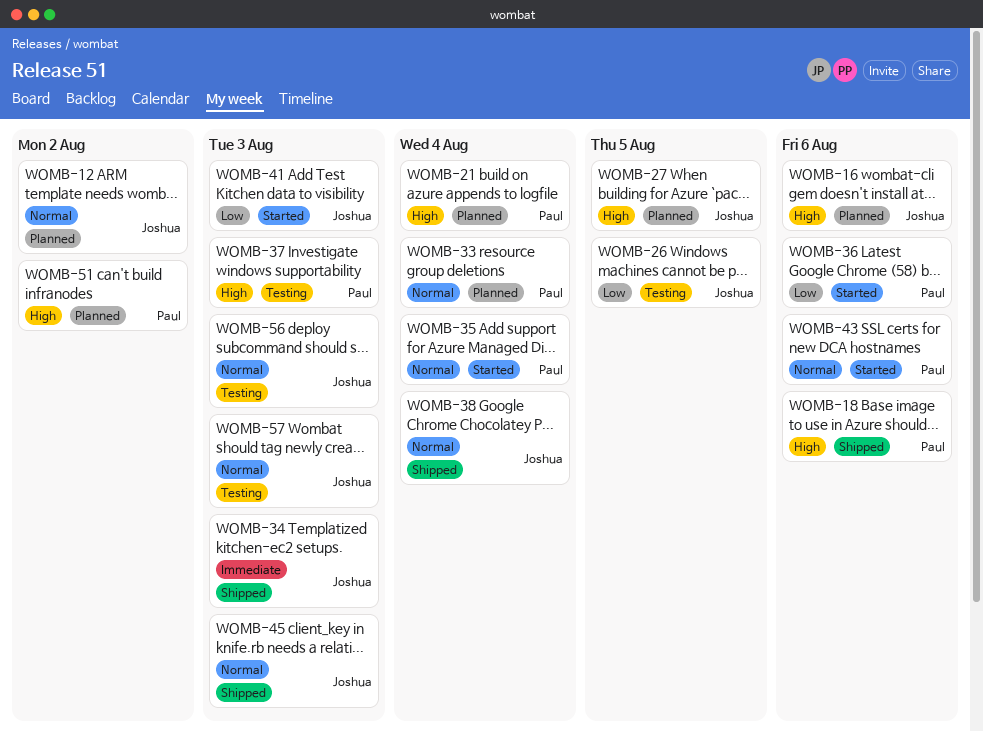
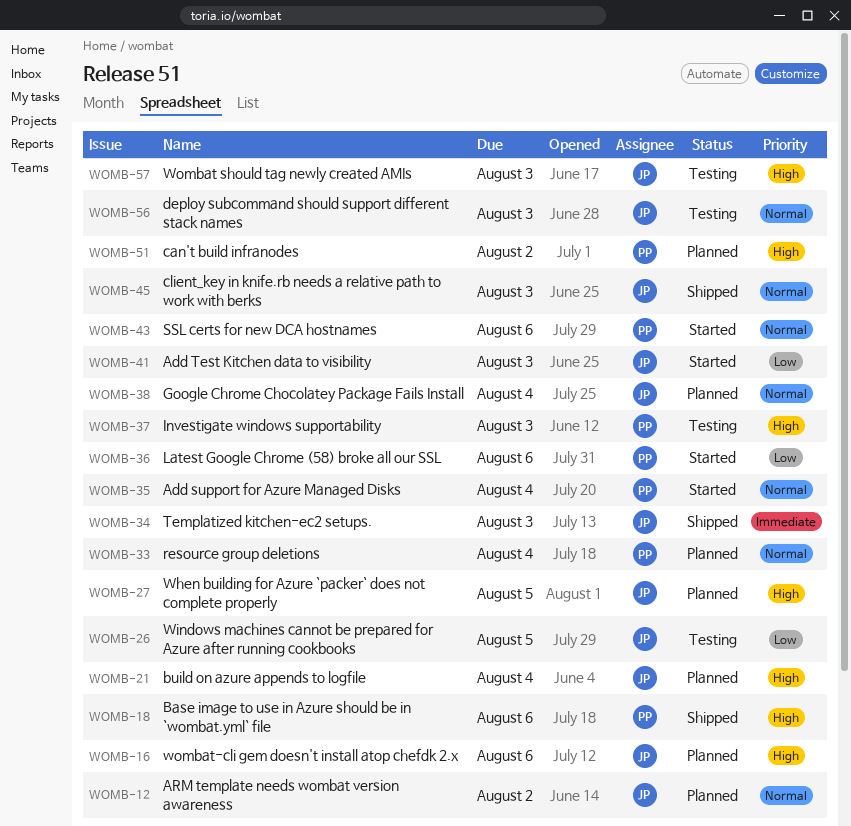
WOMB-21, owner: Paul -> Joshua
WOMB-38, status: Shipped -> Planned
WOMB-57, priority: Normal -> High

